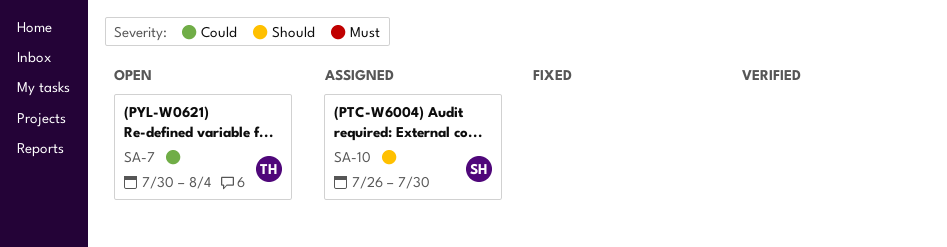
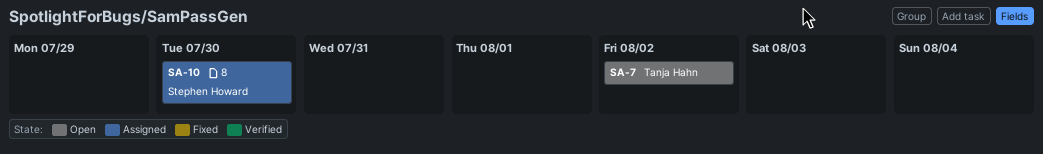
SA-7, due: Aug 4 -> Aug 2

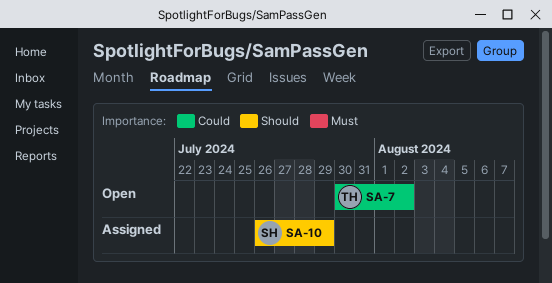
SA-10, due: Jul 30 -> Jul 29

